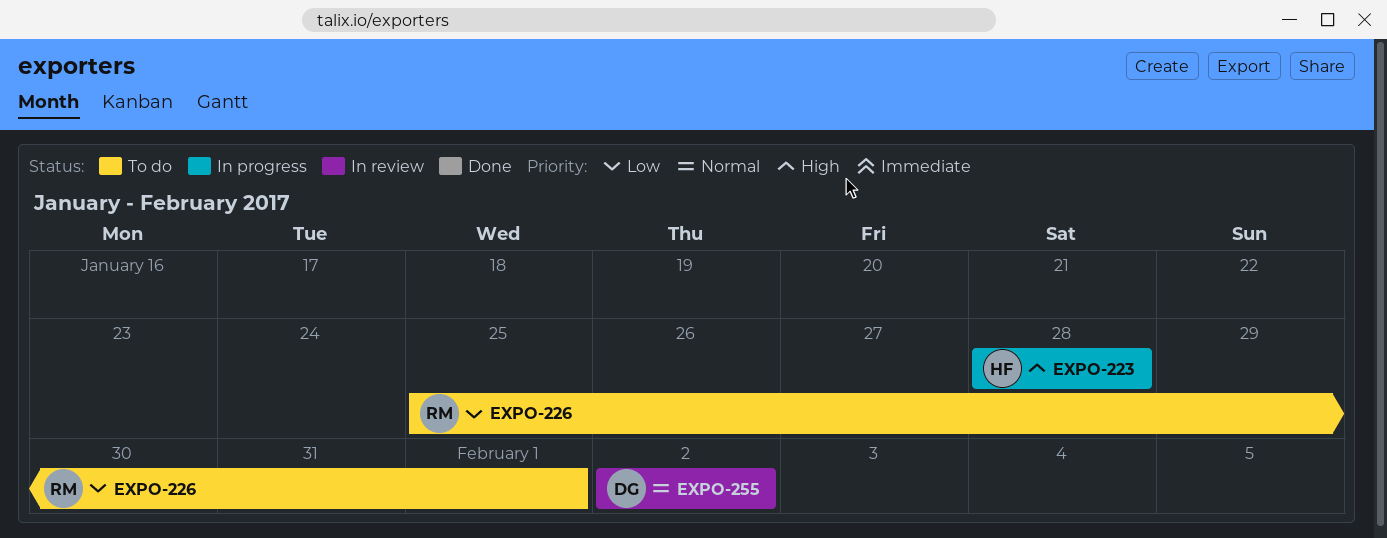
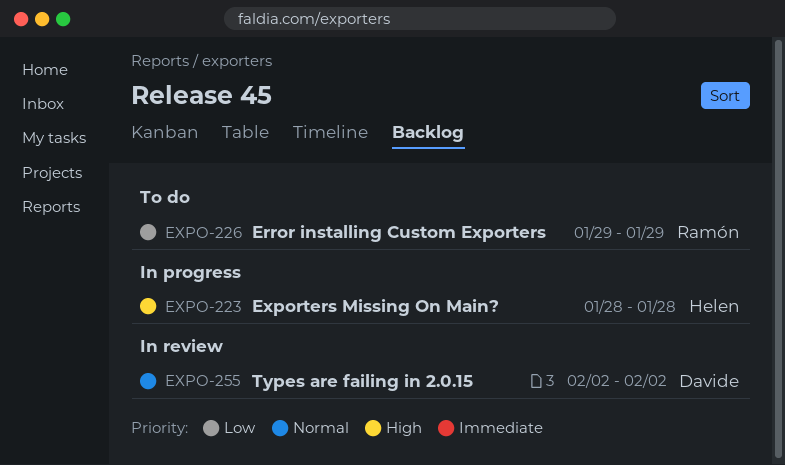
EXPO-226, start: Jan 25 -> Jan 29
EXPO-226, due: Feb 1 -> Jan 29

